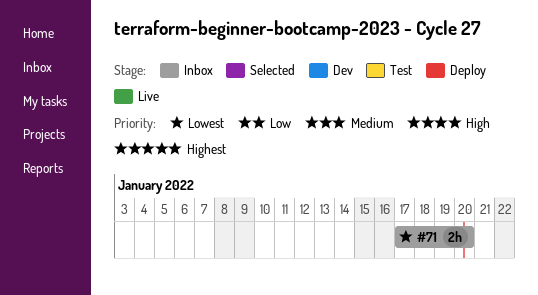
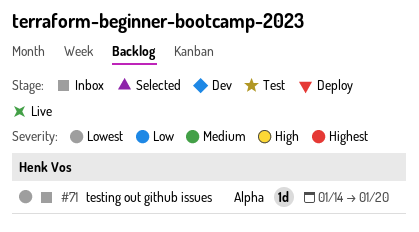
#71, estimate: 2h -> 1d
#71, start: Jan 17 -> Jan 14

